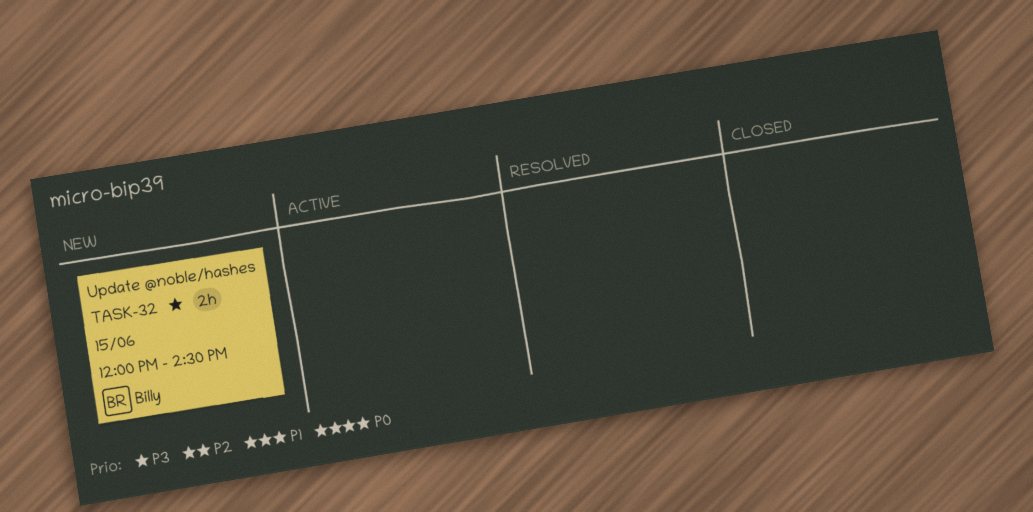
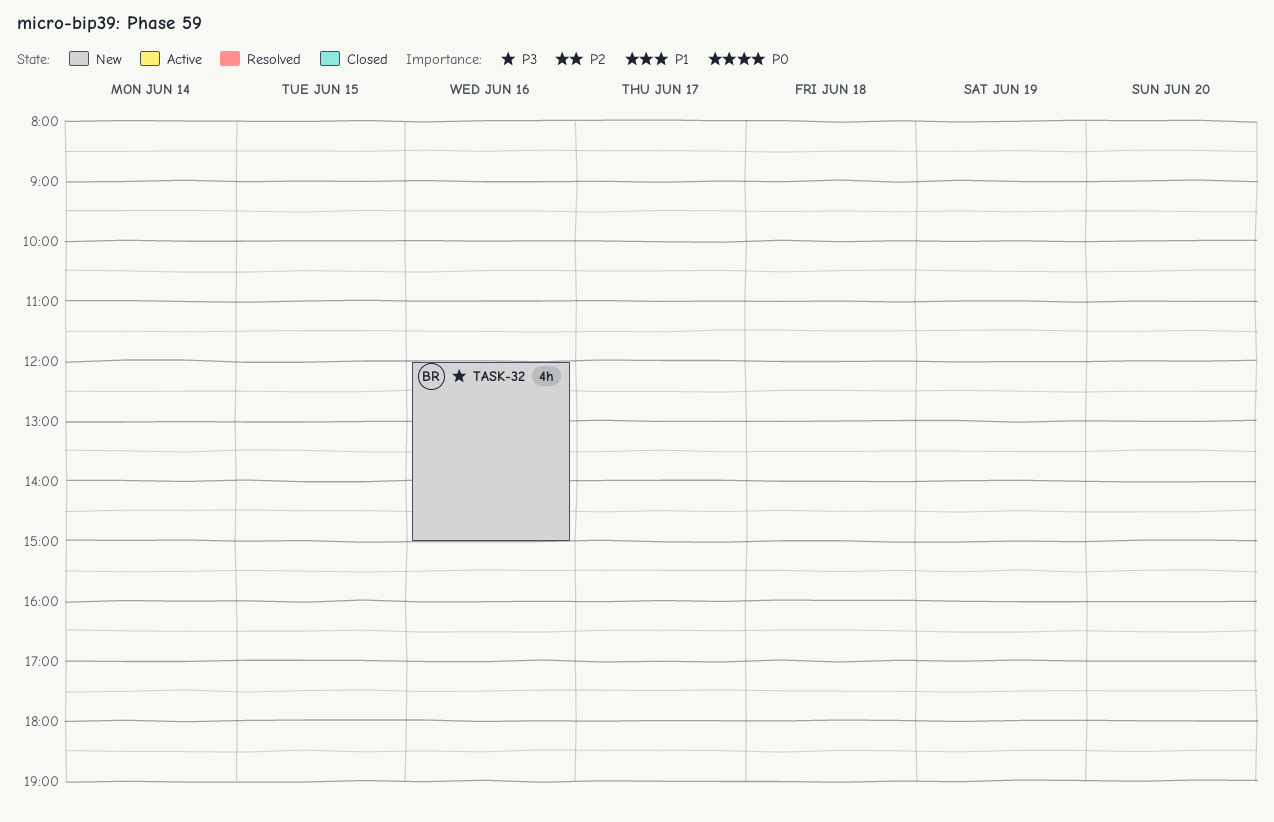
TASK-32, estimate: 2h -> 4h
TASK-32, day: Jun 15 -> Jun 16
TASK-32, ends: 14:30 -> 15:00

